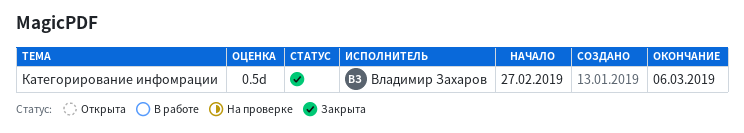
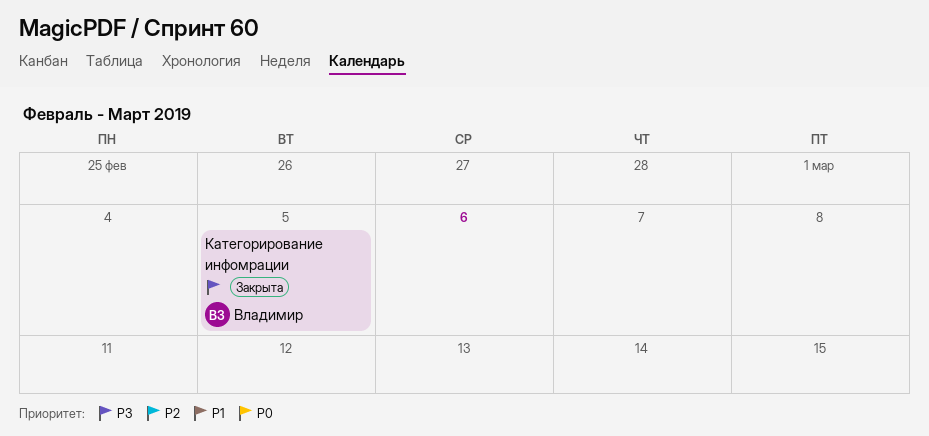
Категорирование инфомрации, due: Mar 6 -> Mar 5

